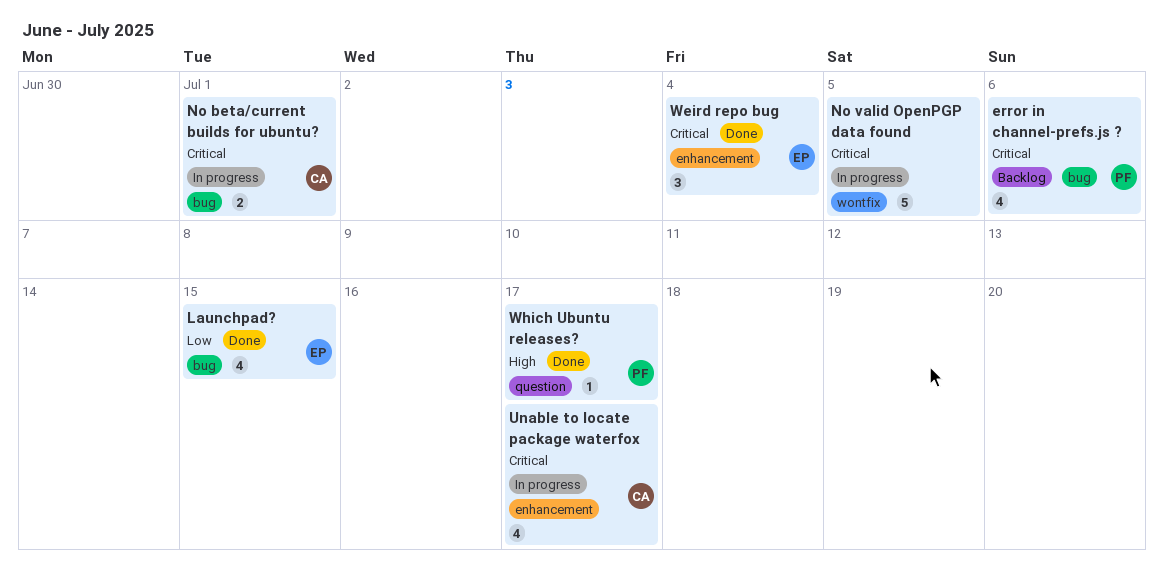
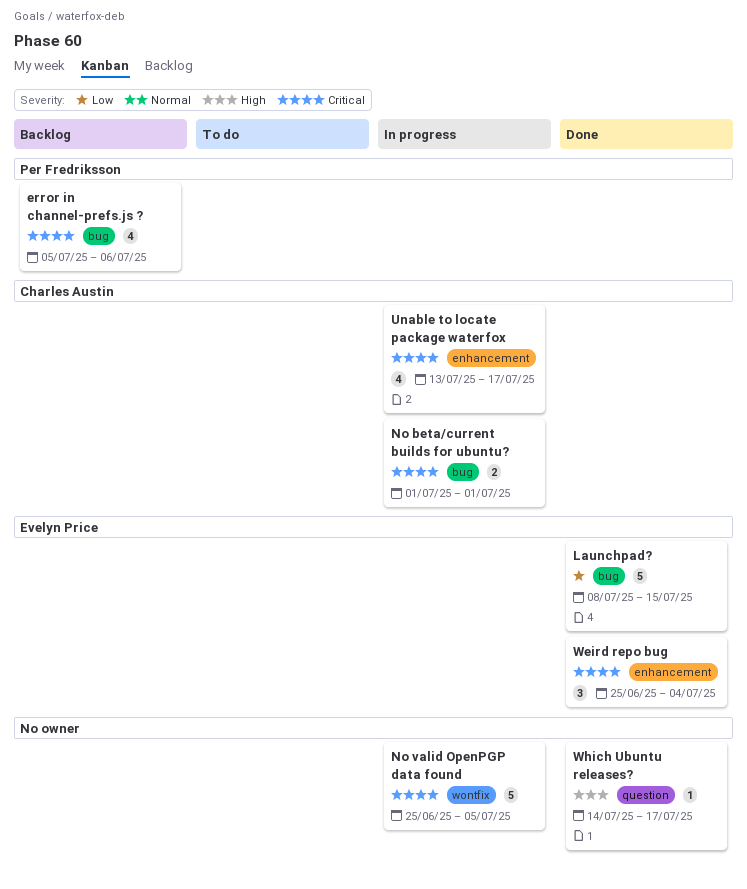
Launchpad?, estimate: 4 -> 5
Which Ubuntu releases?, owner: Per Fredriksson -> none

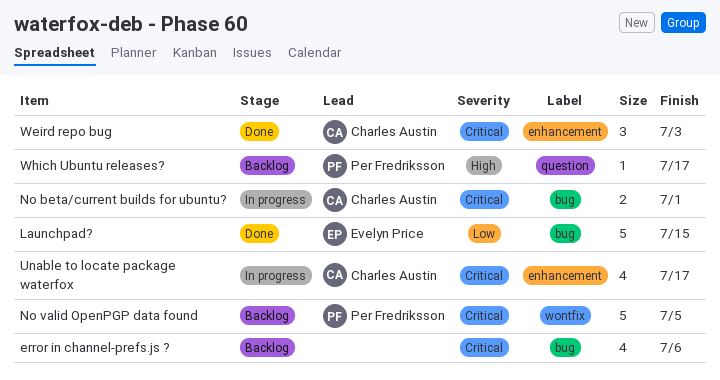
error in channel-prefs.js ?, owner: Per Fredriksson -> none
No valid OpenPGP data found, status: In progress -> Backlog
No valid OpenPGP data found, owner: none -> Per Fredriksson
Weird repo bug, owner: Evelyn Price -> Charles Austin
Weird repo bug, due: Jul 4 -> Jul 3
Which Ubuntu releases?, status: Done -> Backlog
Which Ubuntu releases?, owner: none -> Per Fredriksson

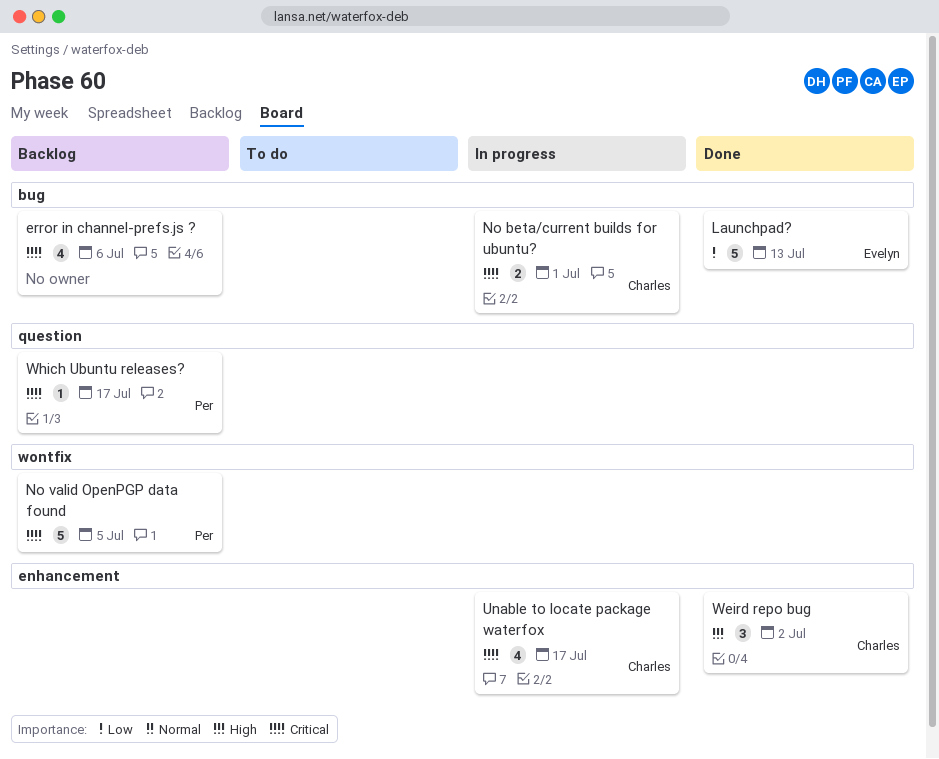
Launchpad?, due: Jul 15 -> Jul 13
Weird repo bug, priority: Critical -> High
Weird repo bug, due: Jul 3 -> Jul 2
Which Ubuntu releases?, priority: High -> Critical

